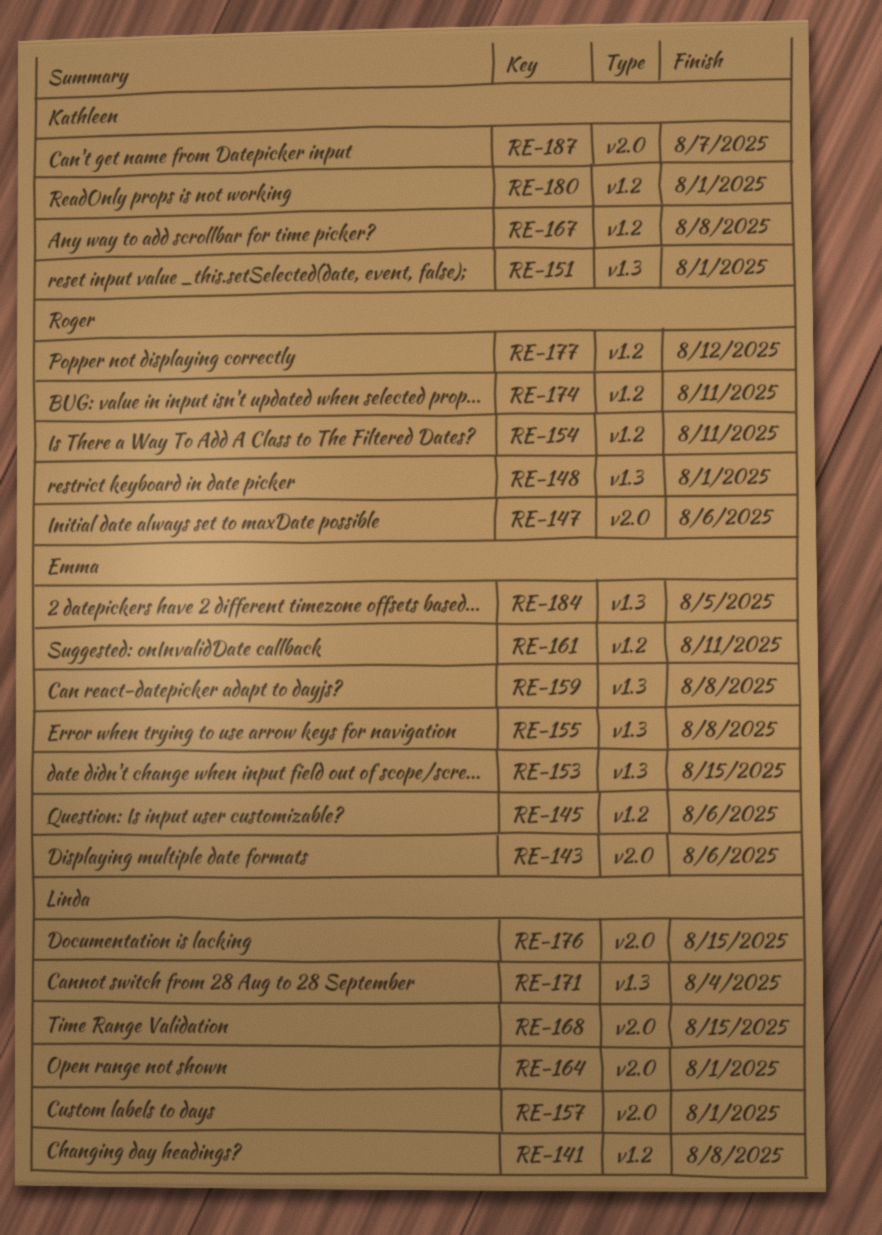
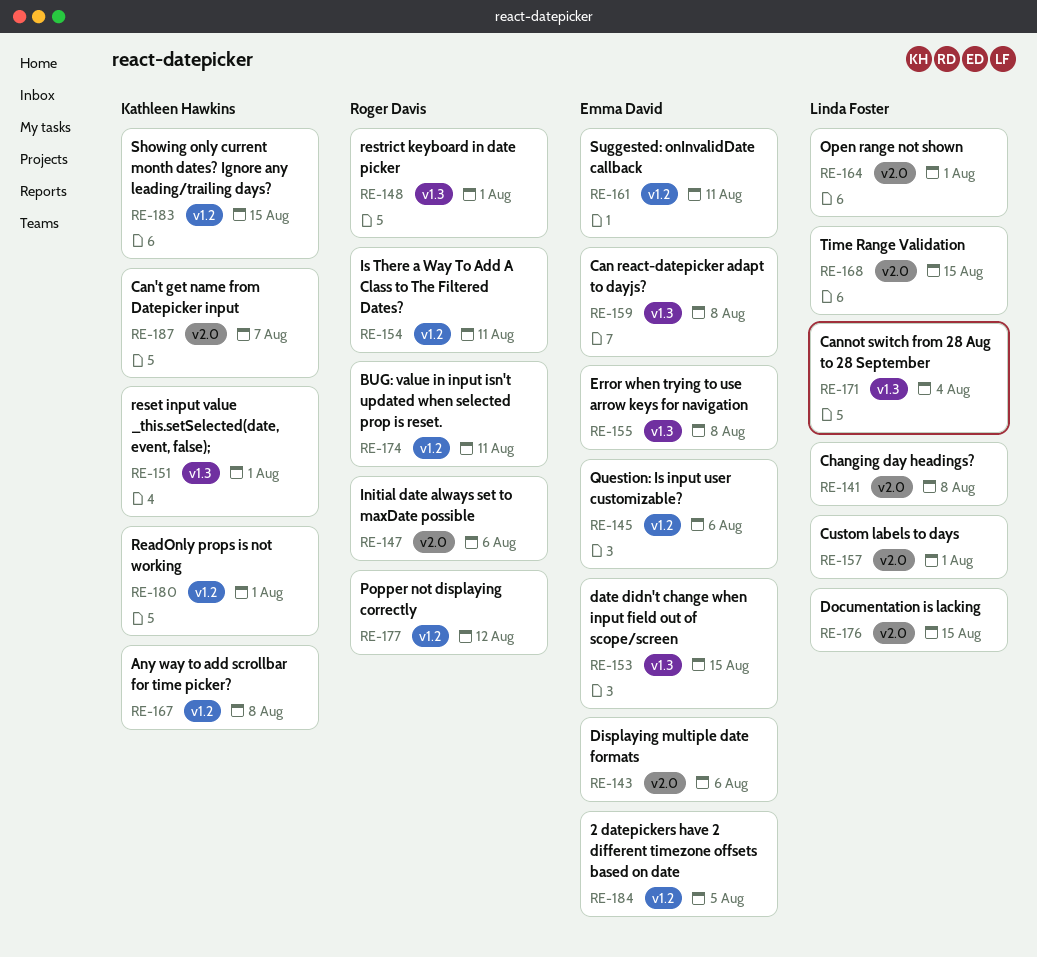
RE-141, label: v1.2 -> v2.0
RE-183: none -> present
RE-184, label: v1.3 -> v1.2

